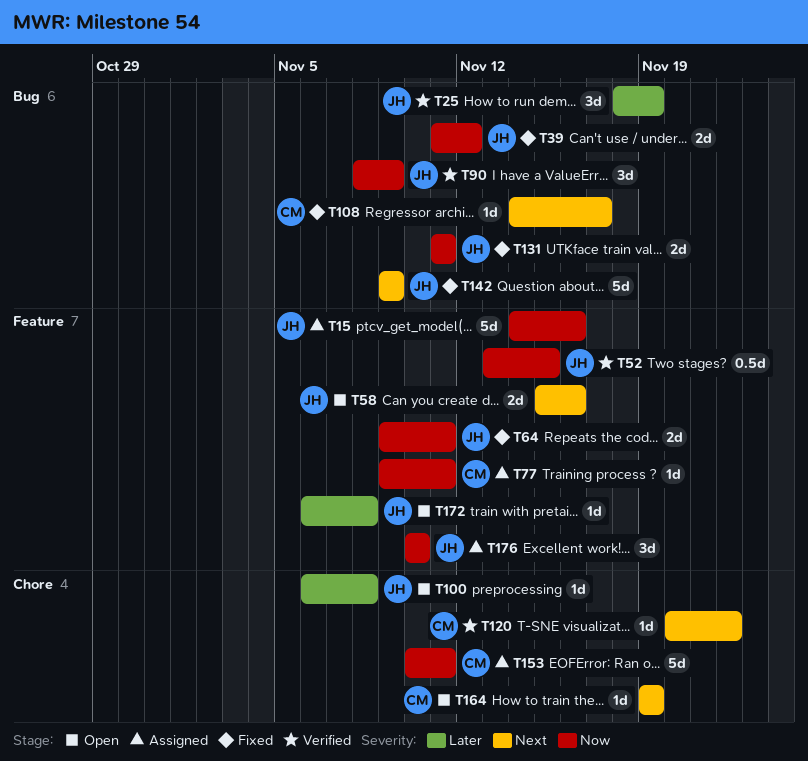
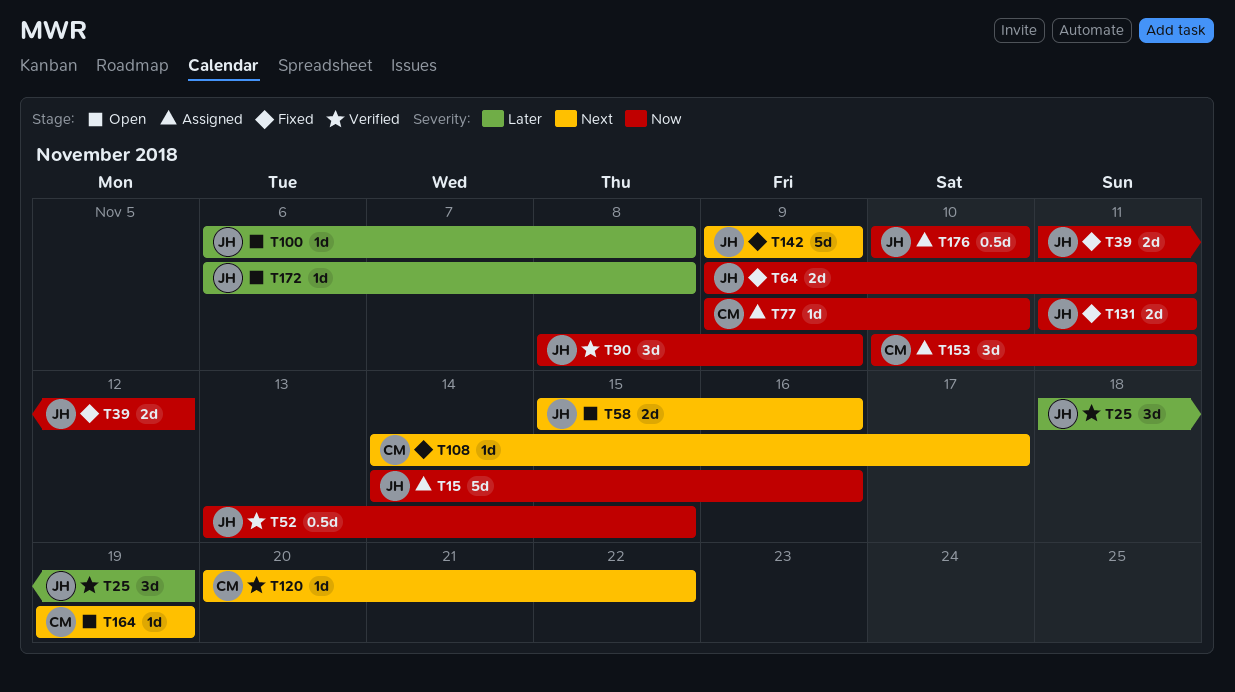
T77, due: Nov 11 -> Nov 10
T153, estimate: 5d -> 3d
T176, estimate: 3d -> 0.5d

